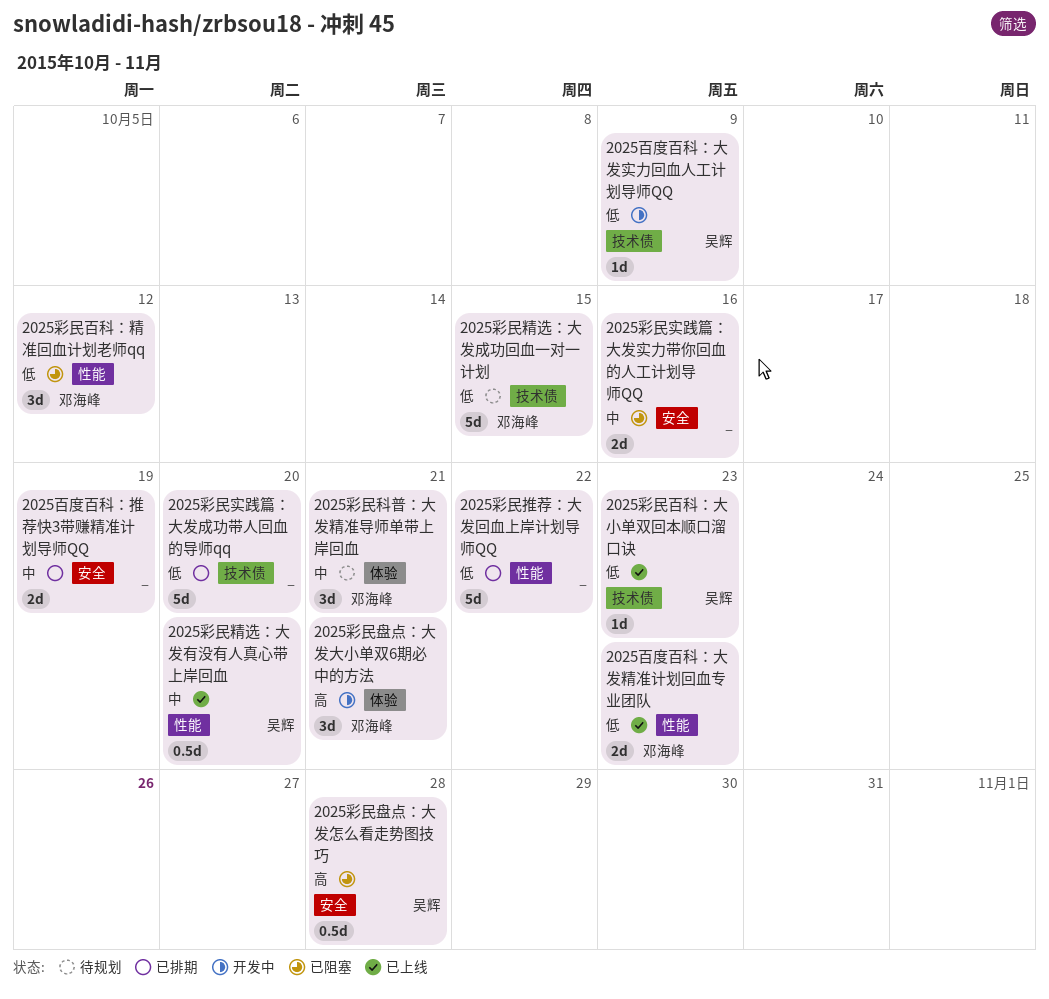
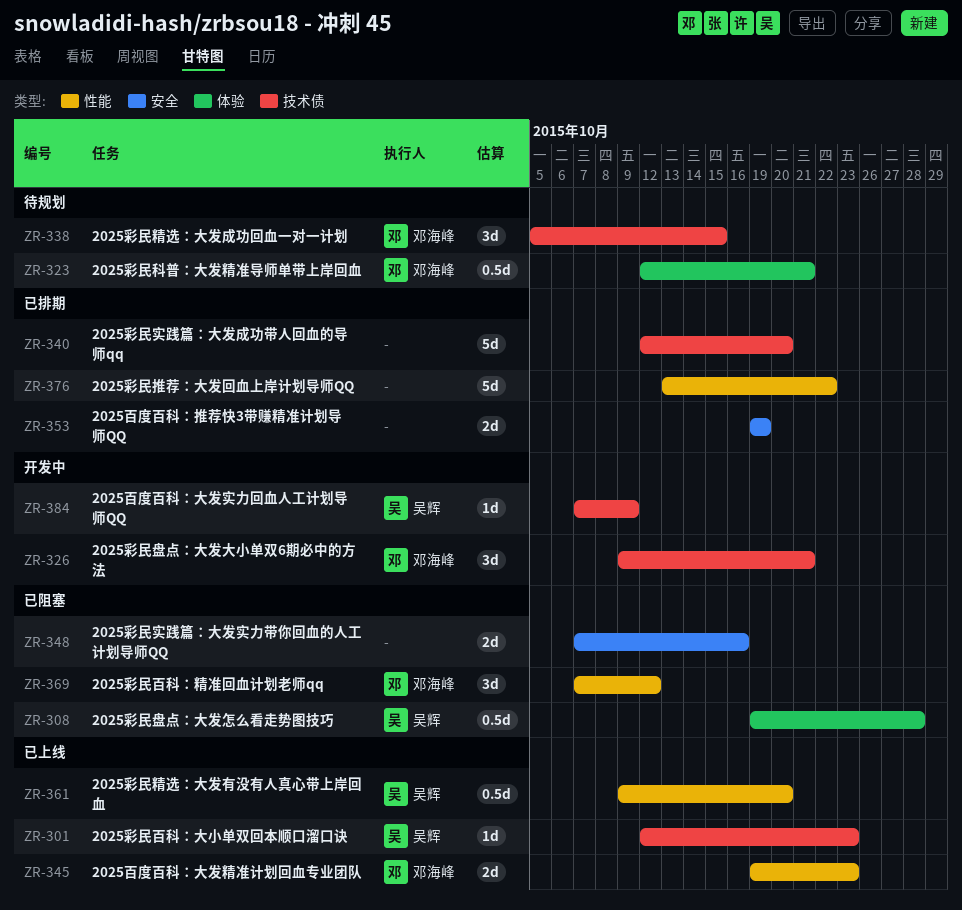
2025彩民盘点：大发大小单双6期必中的方法, label: 体验 -> 技术债
2025彩民盘点：大发怎么看走势图技巧, label: 安全 -> 体验
2025彩民科普：大发精准导师单带上岸回血, estimate: 3d -> 0.5d
2025彩民精选：大发成功回血一对一计划, estimate: 5d -> 3d

